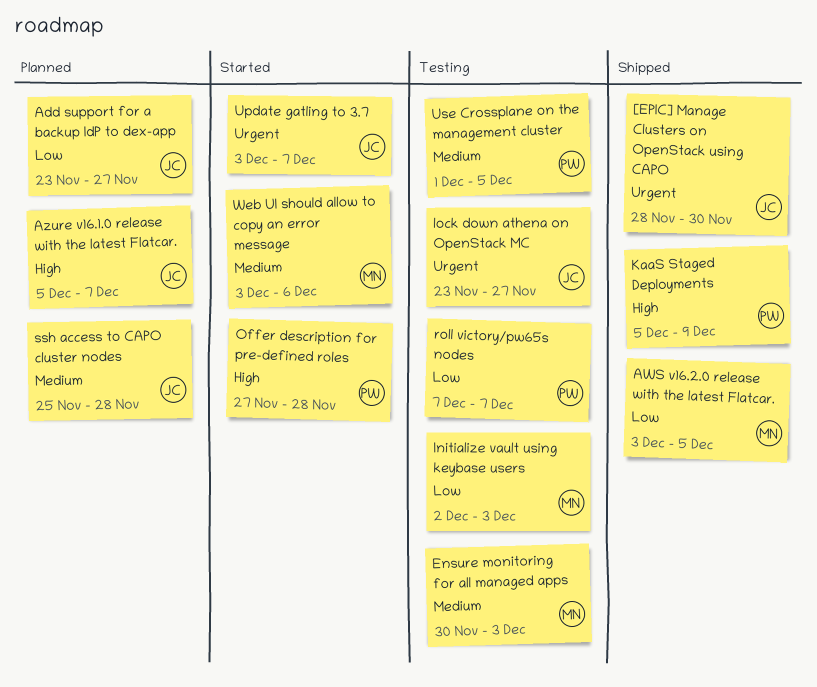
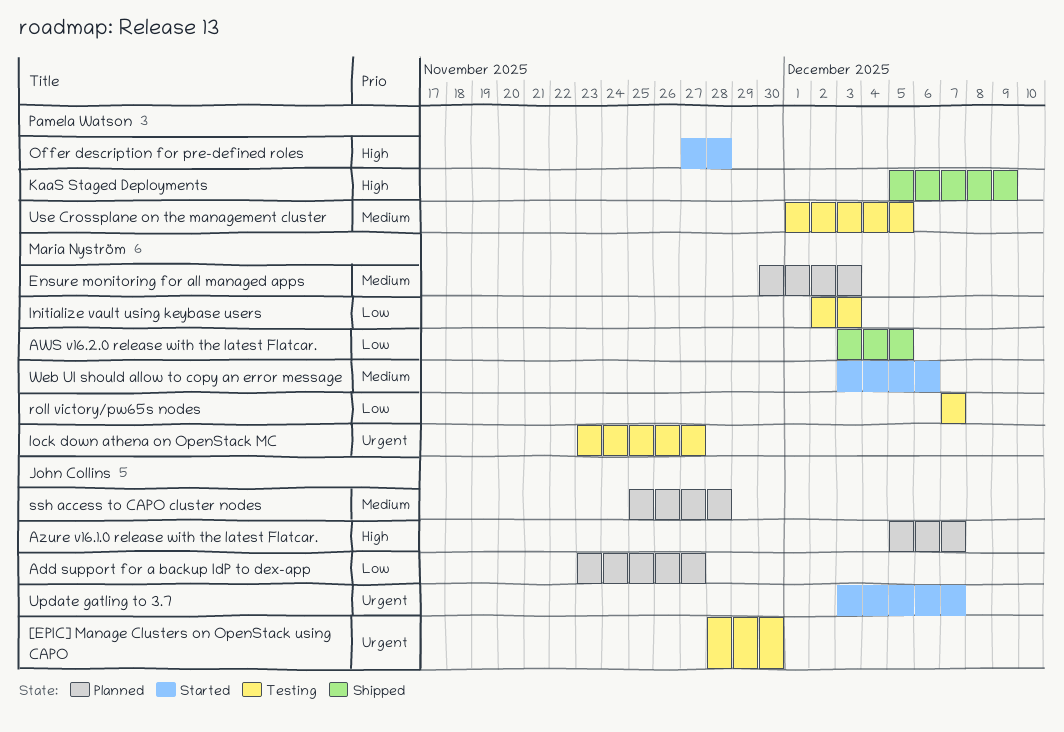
[EPIC] Manage Clusters on OpenStack using CAPO, status: Shipped -> Testing
Ensure monitoring for all managed apps, status: Testing -> Planned
lock down athena on OpenStack MC, owner: John Collins -> Maria Nyström
roll victory/pw65s nodes, owner: Pamela Watson -> Maria Nyström

